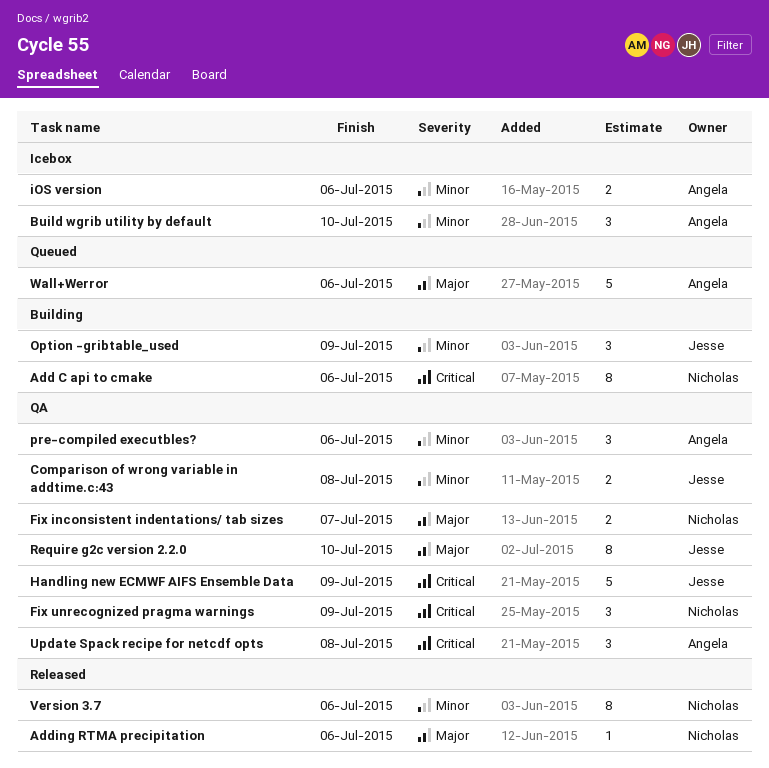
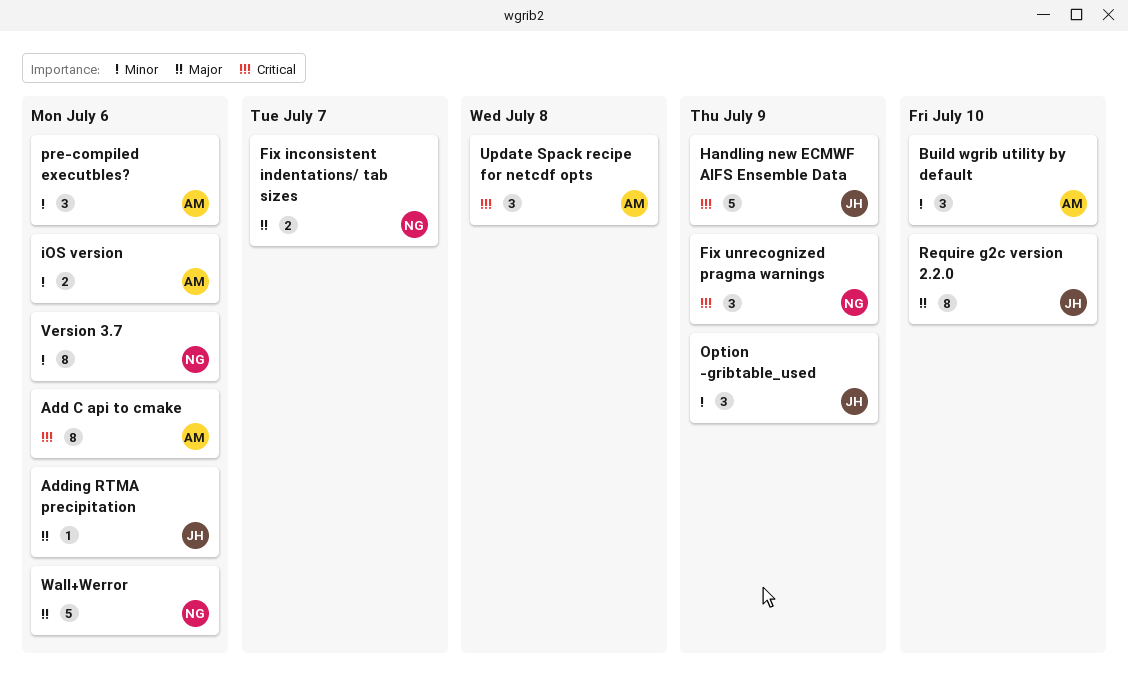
Add C api to cmake, owner: Nicholas -> Angela
Adding RTMA precipitation, owner: Nicholas -> Jesse
Comparison of wrong variable in addtime.c:43: present -> none
Wall+Werror, owner: Angela -> Nicholas

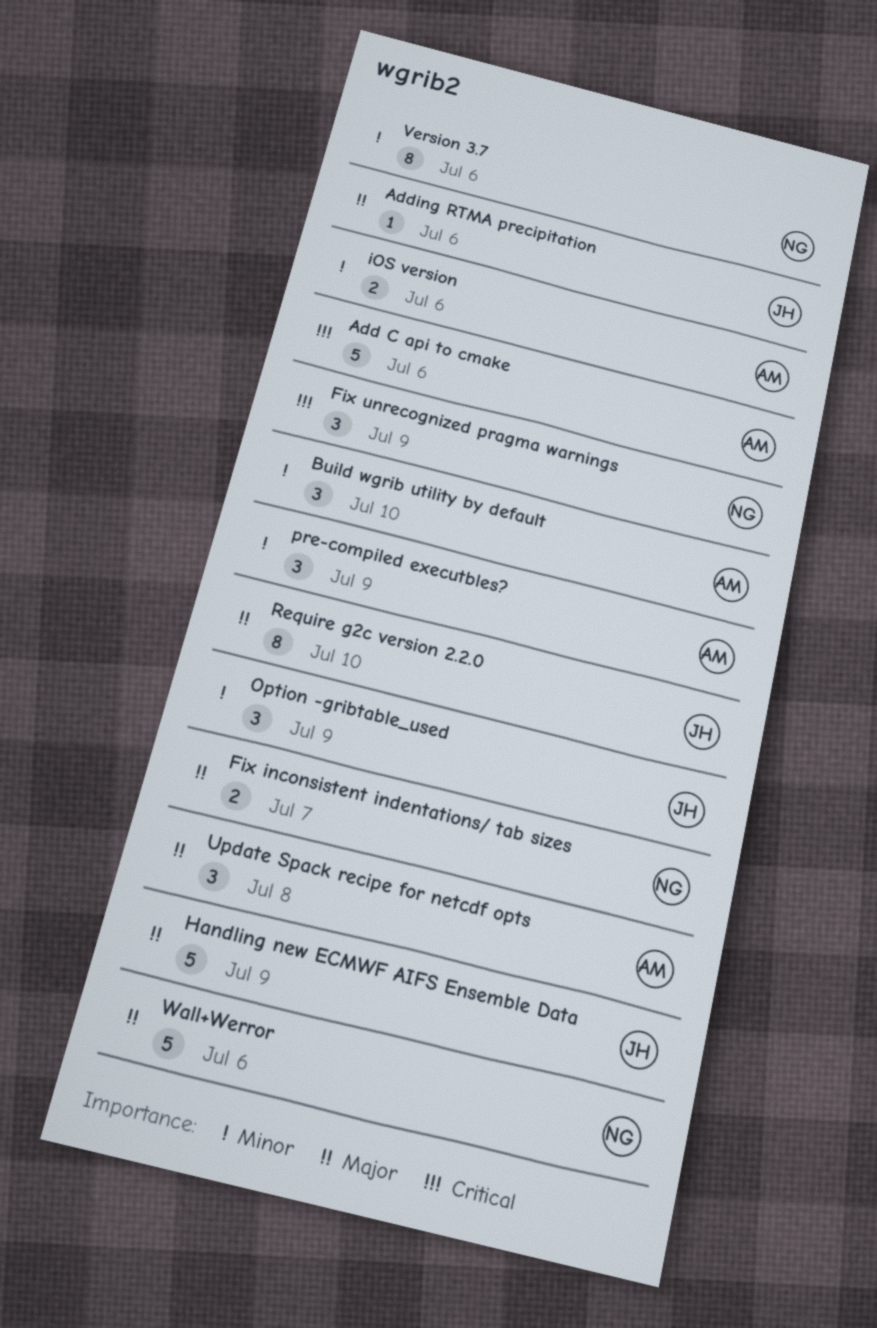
Add C api to cmake, estimate: 8 -> 5
Handling new ECMWF AIFS Ensemble Data, priority: Critical -> Major
pre-compiled executbles?, due: Jul 6 -> Jul 9
Update Spack recipe for netcdf opts, priority: Critical -> Major

